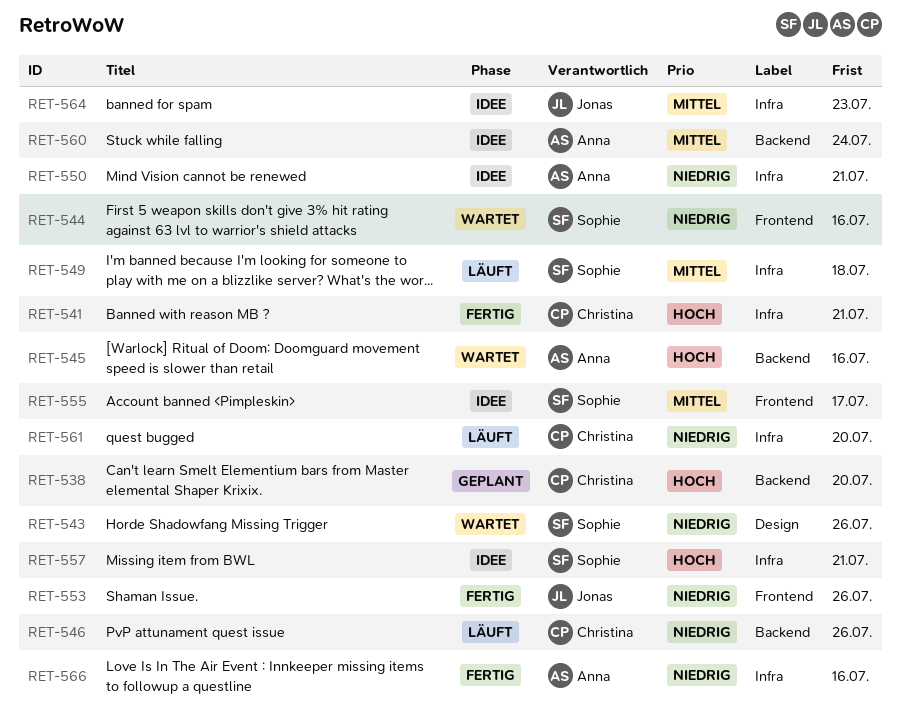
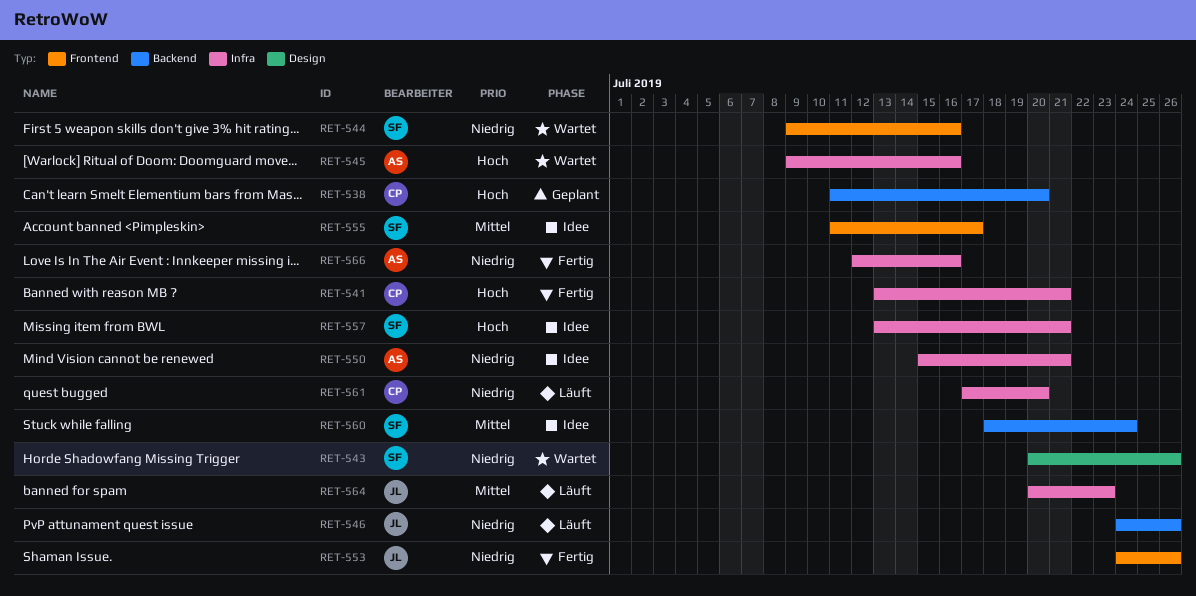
RET-545, label: Backend -> Infra
RET-546, owner: Christina -> Jonas
RET-549: present -> none
RET-560, owner: Anna -> Sophie
RET-564, status: Idee -> Läuft

